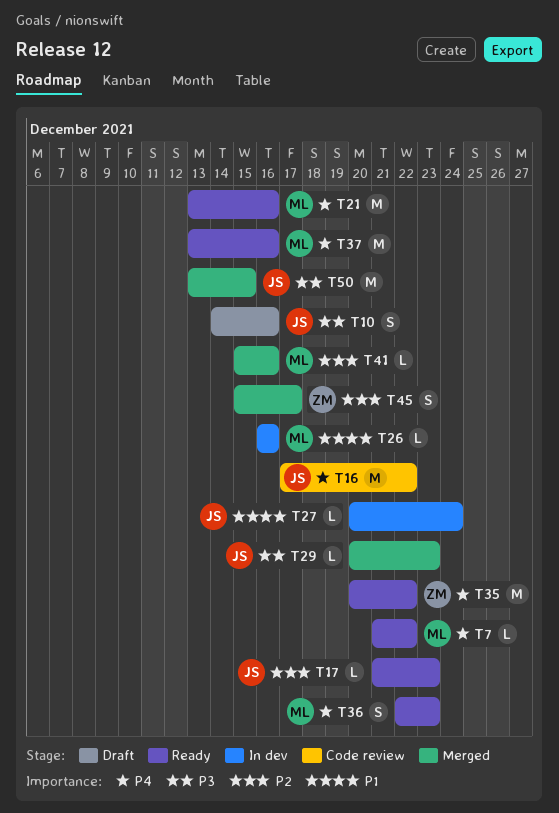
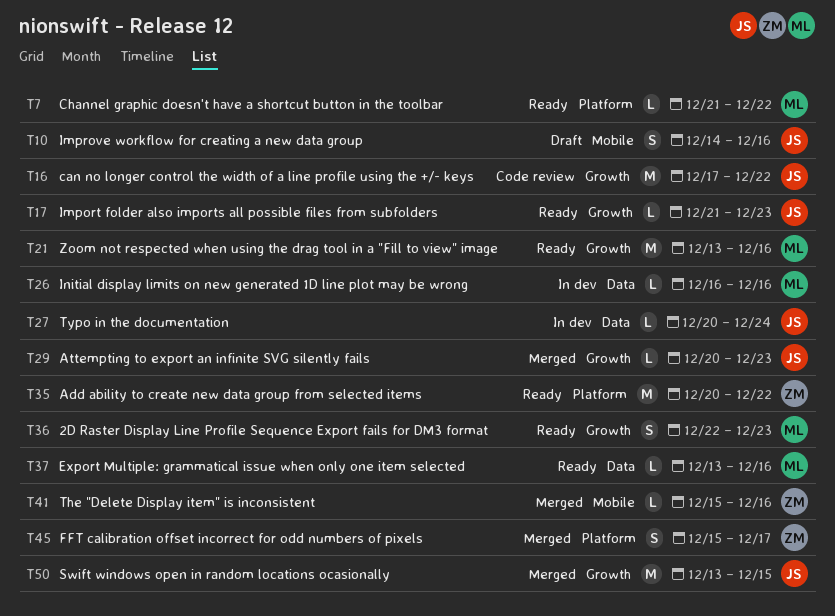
T37, estimate: M -> L
T41, owner: ML -> ZM

